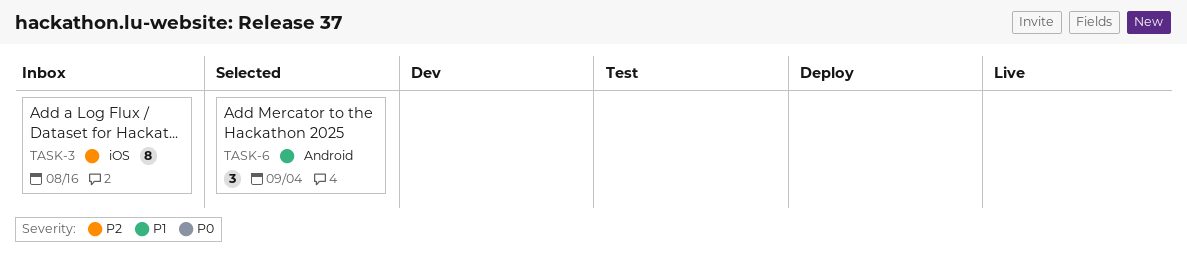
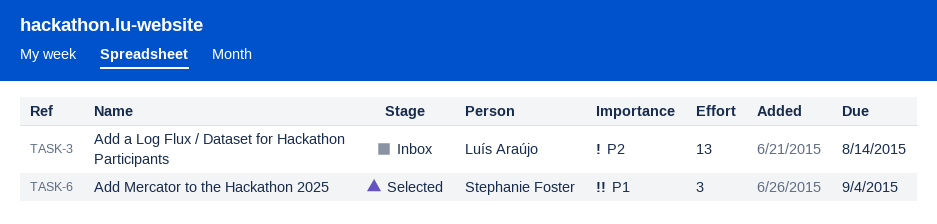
TASK-3, estimate: 8 -> 13
TASK-3, due: Aug 16 -> Aug 14

